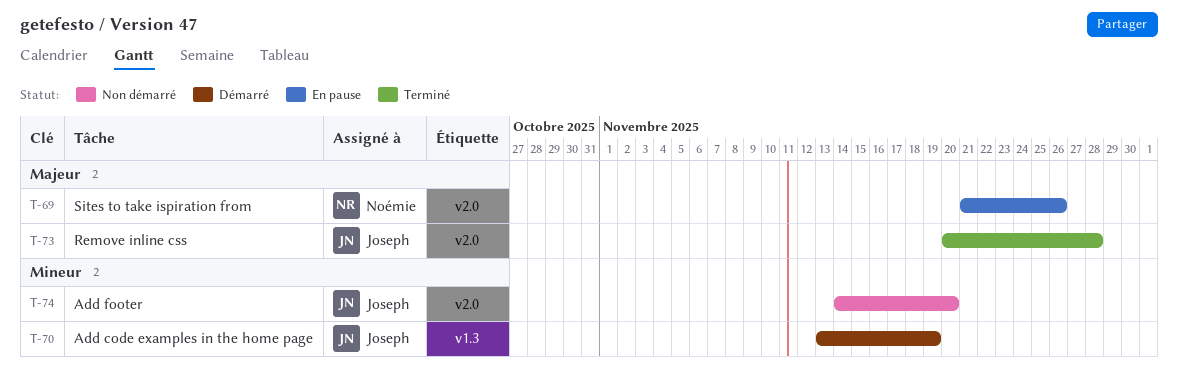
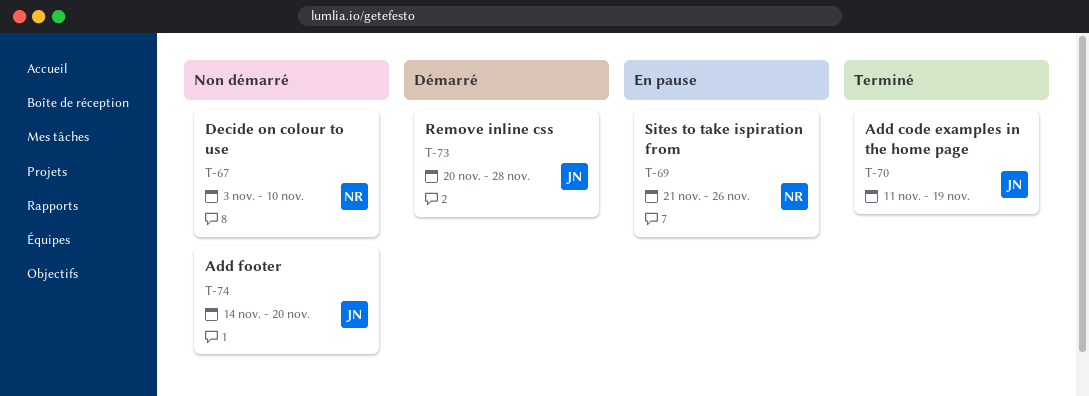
T-67: none -> present
T-70, status: Démarré -> Terminé
T-70, start: Nov 13 -> Nov 11
T-73, status: Terminé -> Démarré

